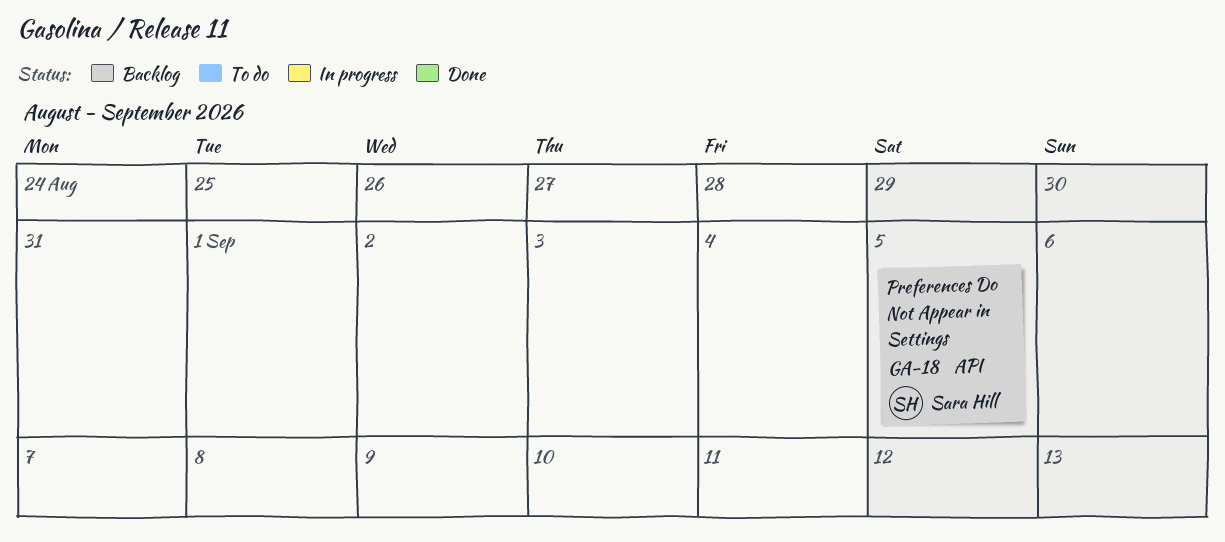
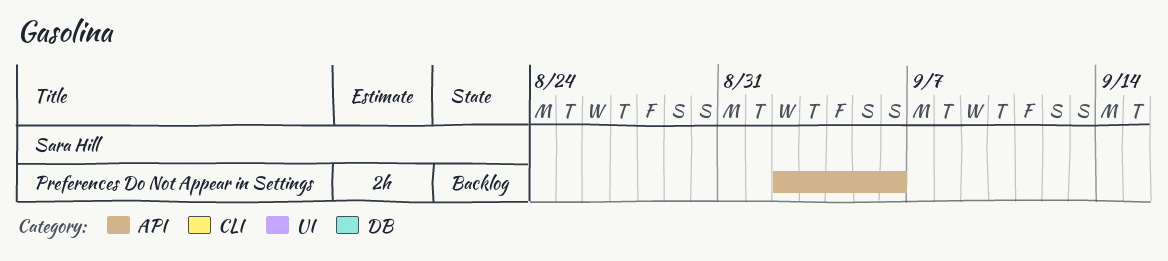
Preferences Do Not Appear in Settings, due: Sep 5 -> Sep 6

